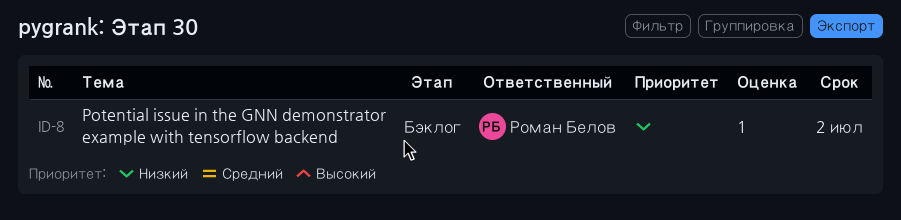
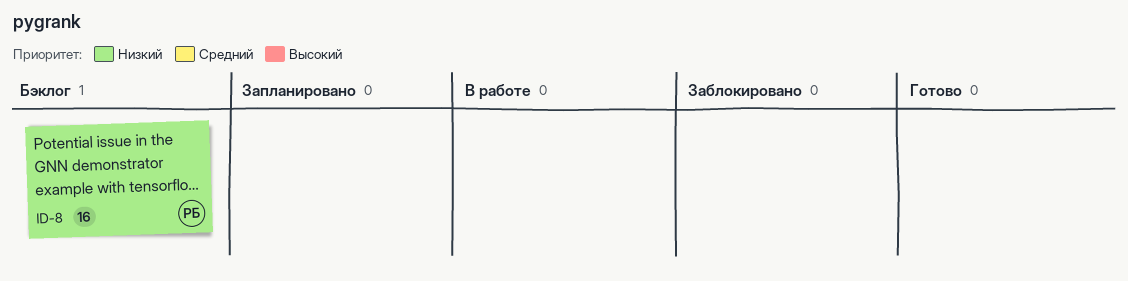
ID-8, estimate: 1 -> 16

